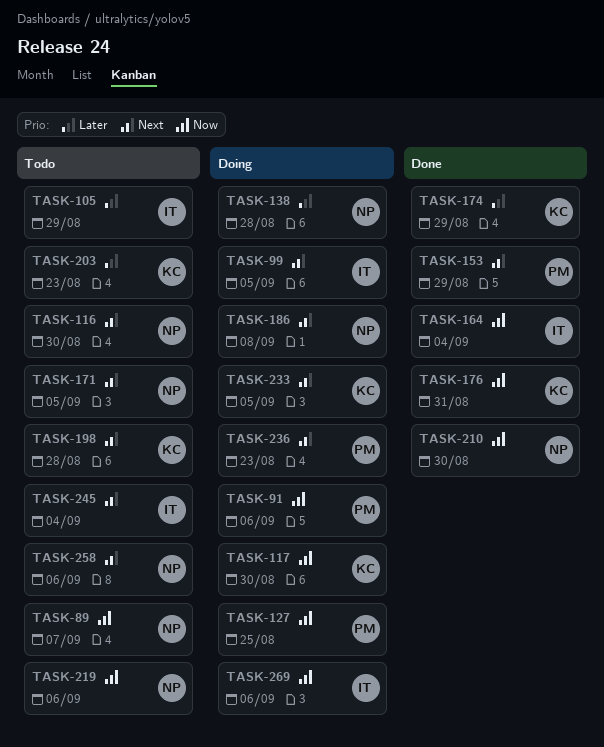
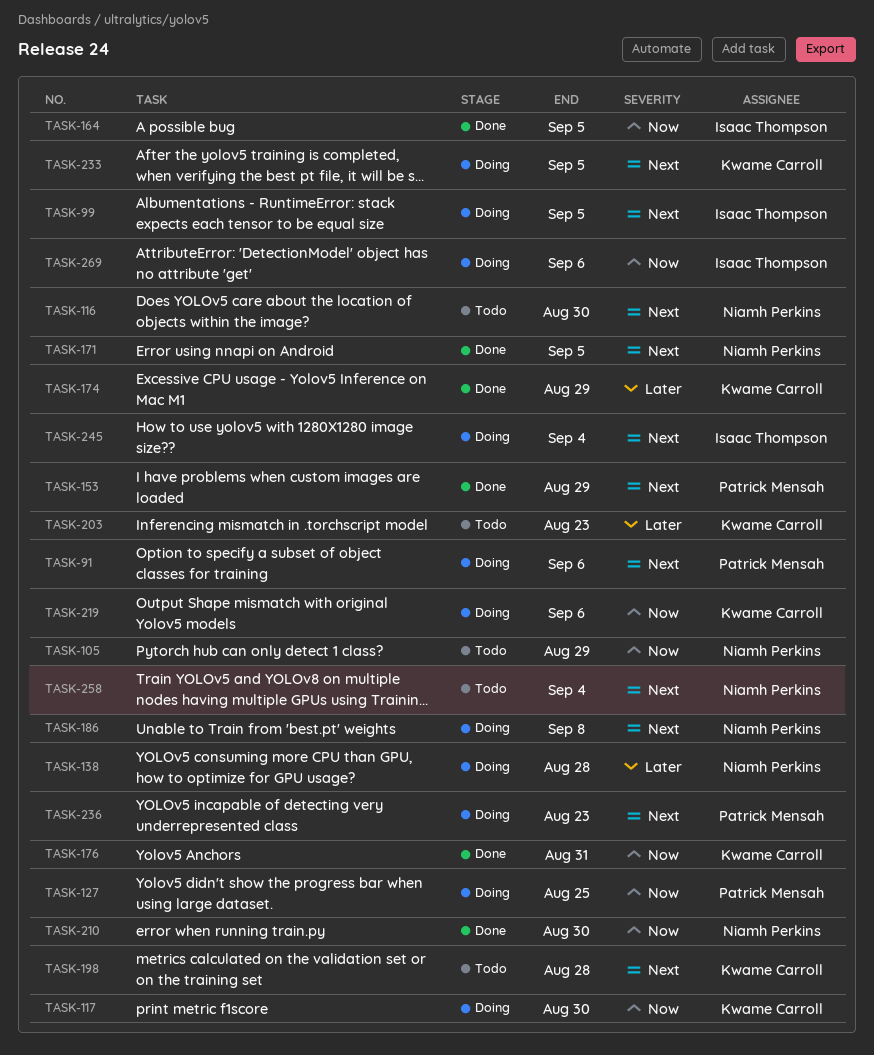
TASK-89: present -> none
TASK-91, priority: Now -> Next
TASK-105, owner: Isaac Thompson -> Niamh Perkins
TASK-105, priority: Later -> Now
TASK-164, due: Sep 4 -> Sep 5
TASK-171, status: Todo -> Done
TASK-219, status: Todo -> Doing
TASK-219, owner: Niamh Perkins -> Kwame Carroll
TASK-245, status: Todo -> Doing
TASK-258, due: Sep 6 -> Sep 4

